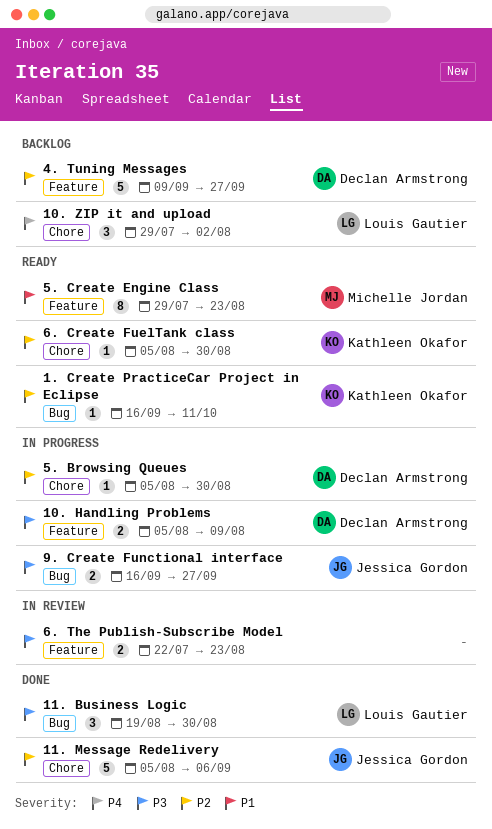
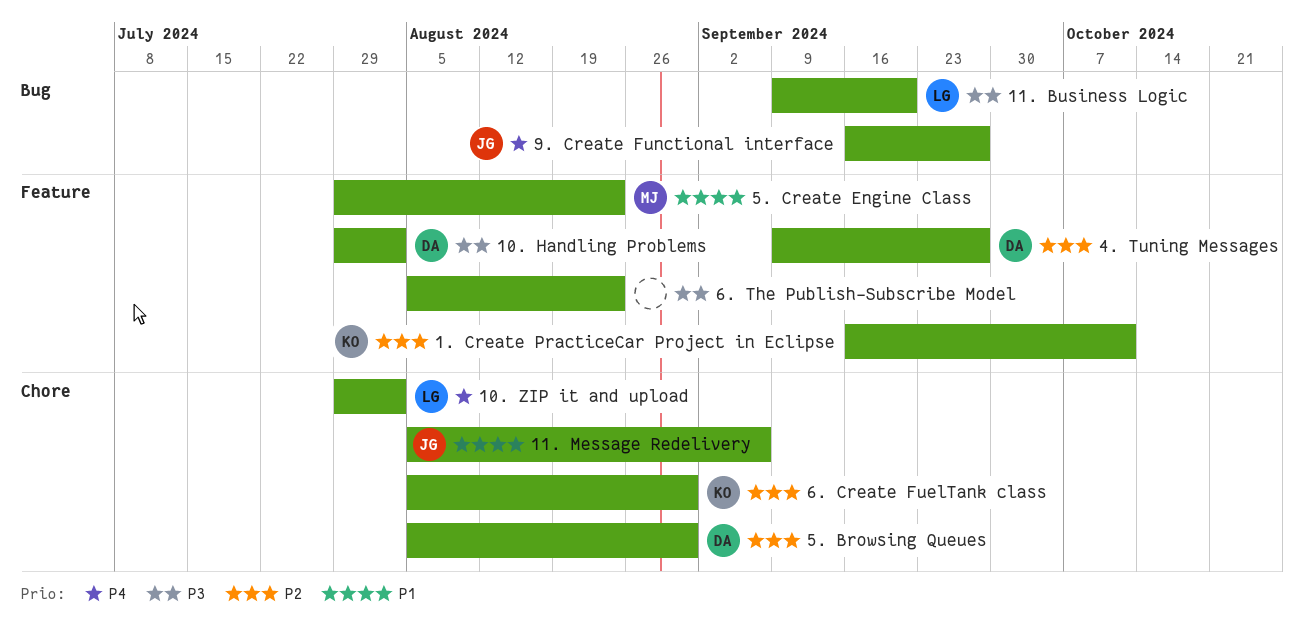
1. Create PracticeCar Project in Eclipse, label: Bug -> Feature
10. Handling Problems, start: Aug 5 -> Jul 29
10. Handling Problems, due: Aug 9 -> Aug 2
11. Business Logic, start: Aug 19 -> Sep 9
11. Business Logic, due: Aug 30 -> Sep 20
11. Message Redelivery, priority: P2 -> P1
6. The Publish-Subscribe Model, start: Jul 22 -> Aug 5
9. Create Functional interface, priority: P3 -> P4

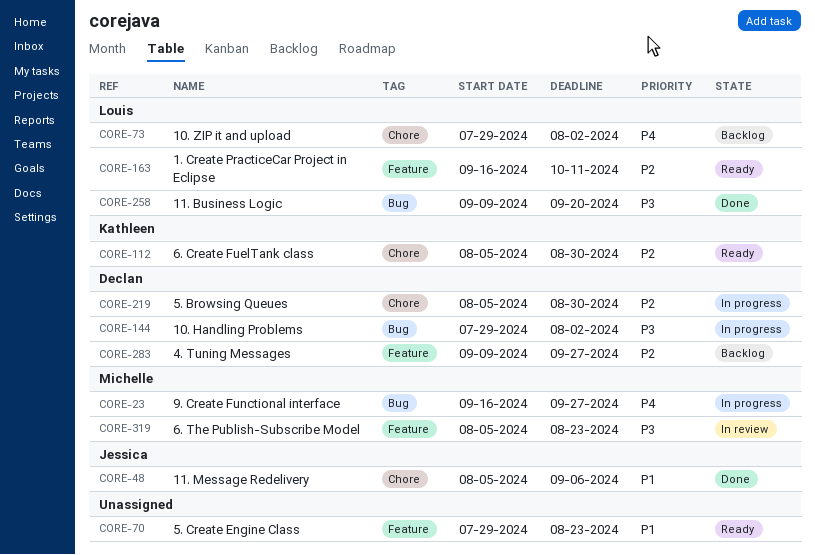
1. Create PracticeCar Project in Eclipse, owner: Kathleen -> Louis
10. Handling Problems, label: Feature -> Bug
5. Create Engine Class, owner: Michelle -> none
6. The Publish-Subscribe Model, owner: none -> Michelle
9. Create Functional interface, owner: Jessica -> Michelle

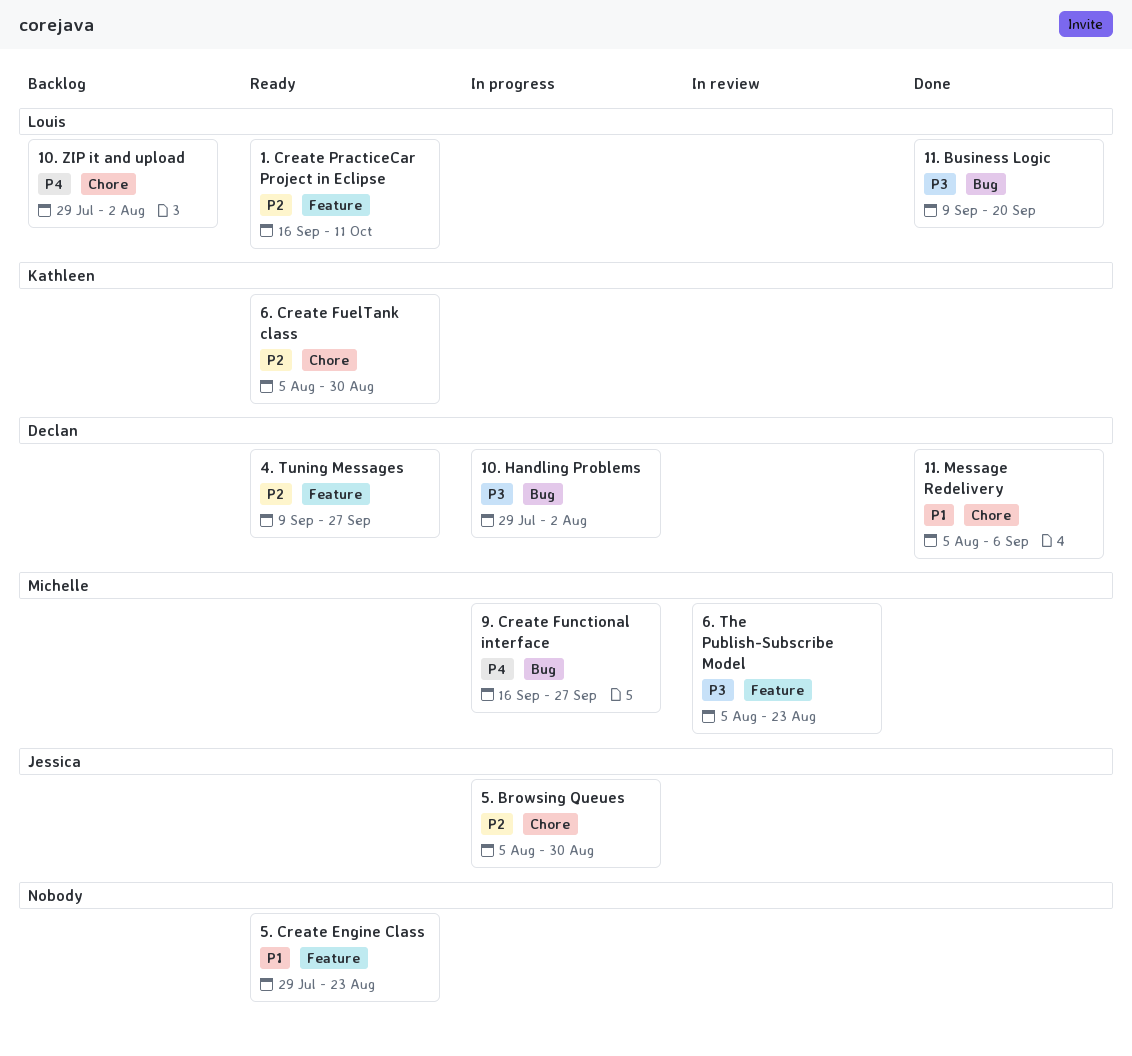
11. Message Redelivery, owner: Jessica -> Declan
4. Tuning Messages, status: Backlog -> Ready
5. Browsing Queues, owner: Declan -> Jessica

